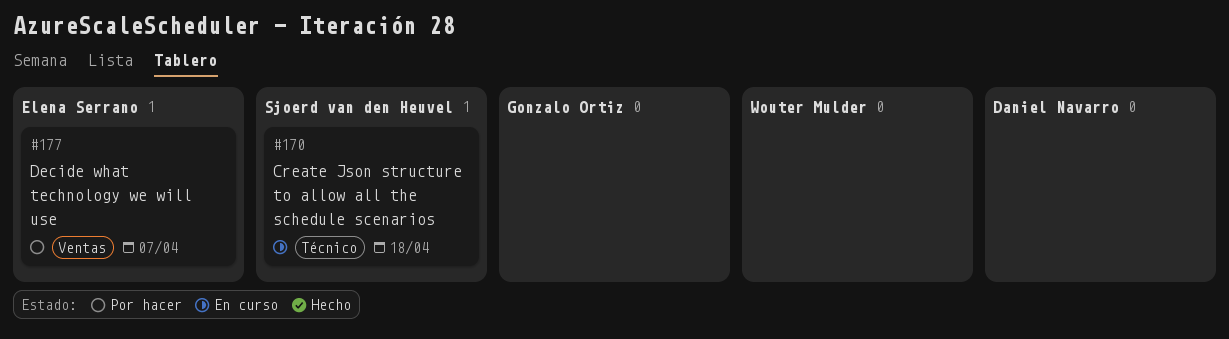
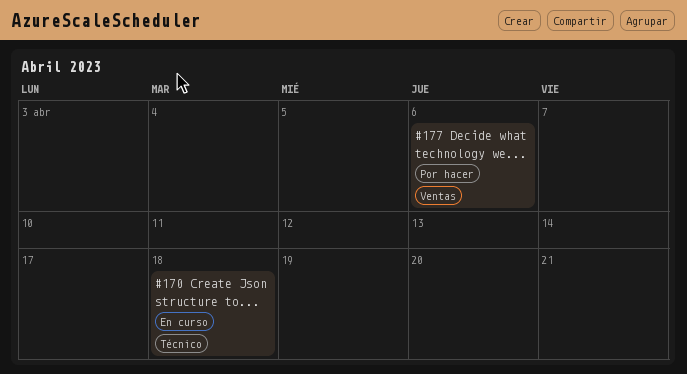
#177, due: Apr 7 -> Apr 6

